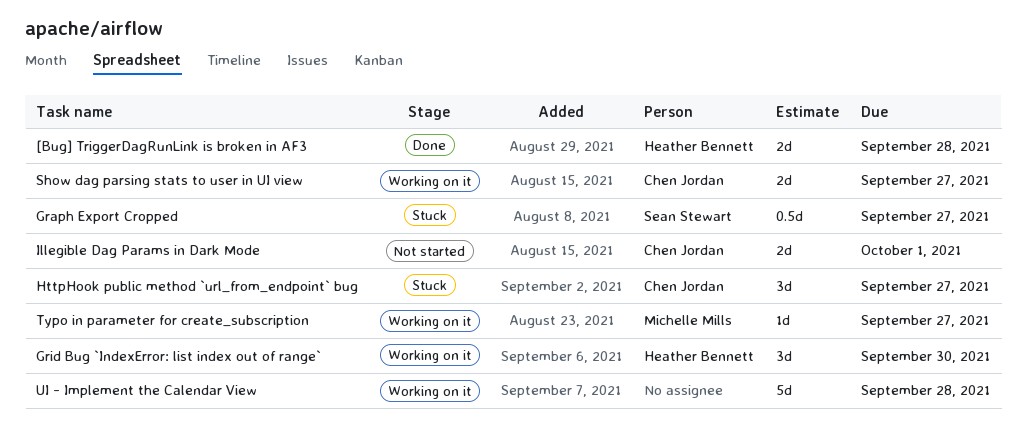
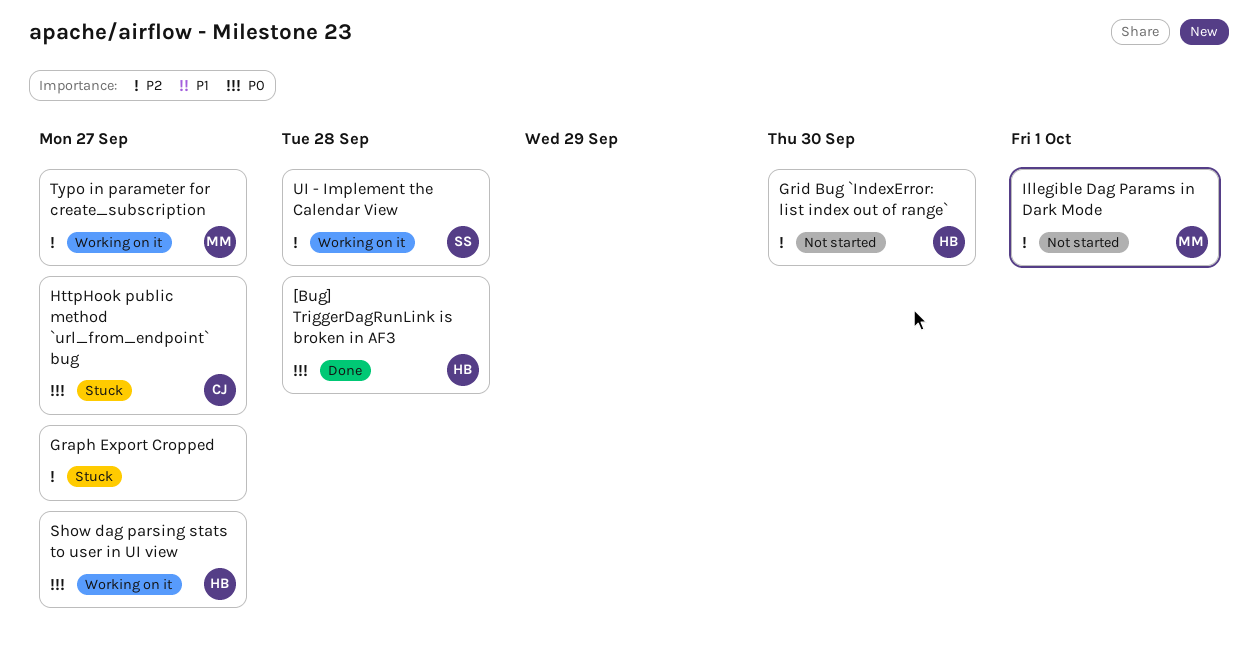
Graph Export Cropped, owner: Sean Stewart -> none
Grid Bug `IndexError: list index out of range`, status: Working on it -> Not started
Illegible Dag Params in Dark Mode, owner: Chen Jordan -> Michelle Mills
Show dag parsing stats to user in UI view, owner: Chen Jordan -> Heather Bennett
UI - Implement the Calendar View, owner: none -> Sean Stewart

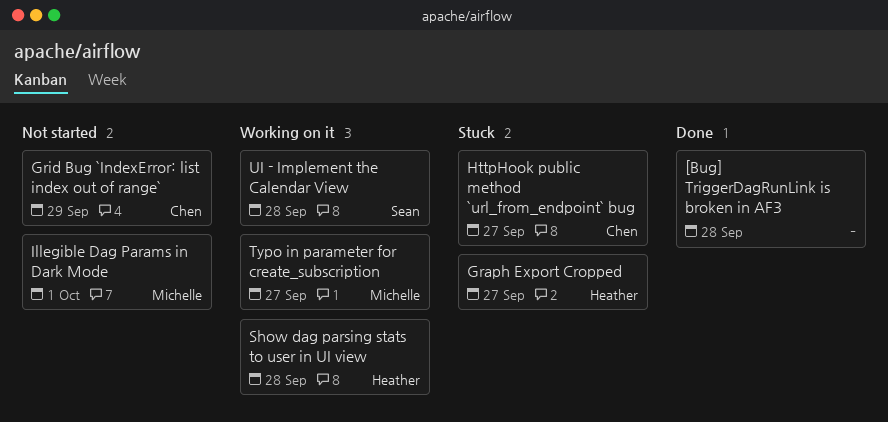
[Bug] TriggerDagRunLink is broken in AF3, owner: Heather -> none
Graph Export Cropped, owner: none -> Heather
Grid Bug `IndexError: list index out of range`, owner: Heather -> Chen
Grid Bug `IndexError: list index out of range`, due: Sep 30 -> Sep 29
Show dag parsing stats to user in UI view, due: Sep 27 -> Sep 28

